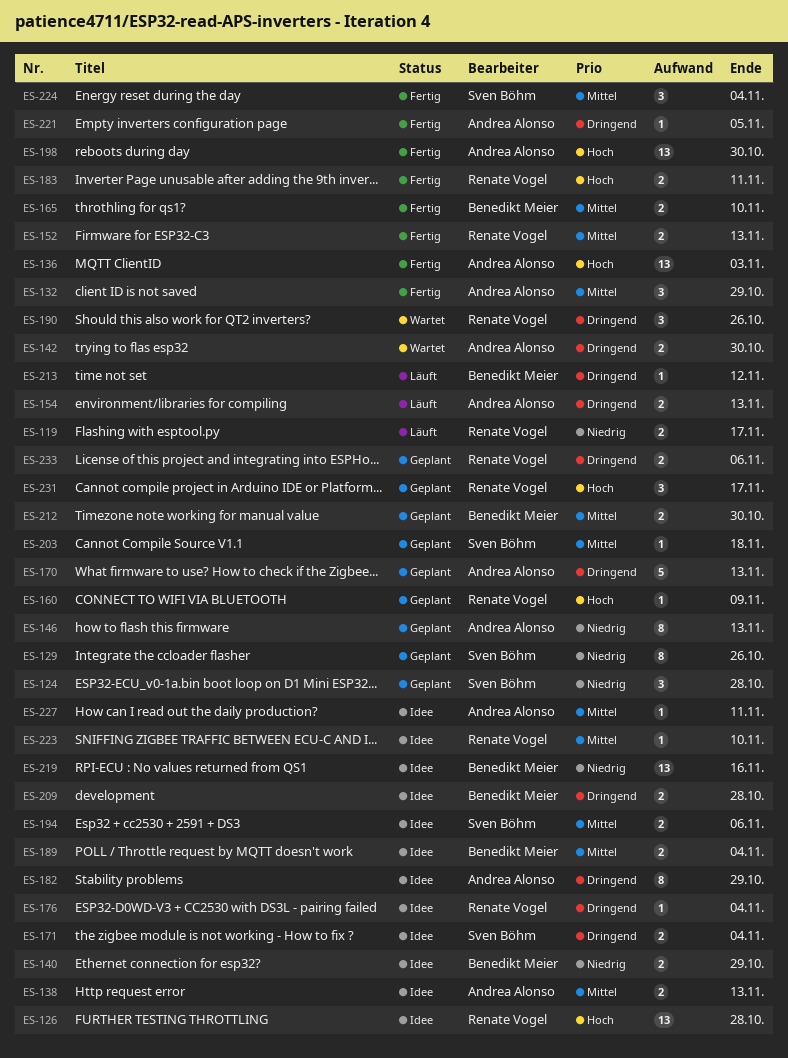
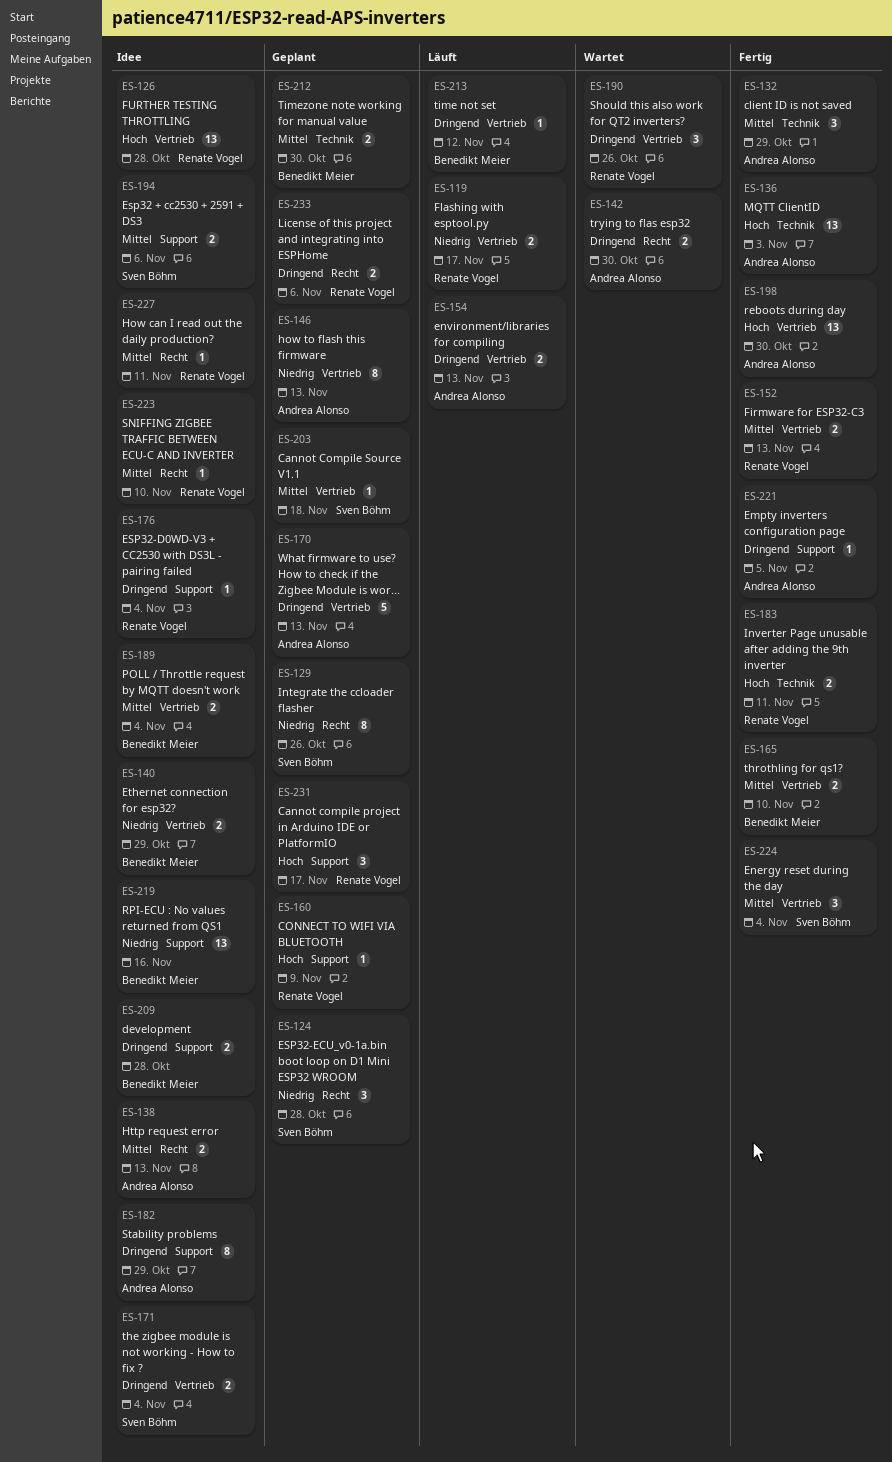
ES-227, owner: Andrea Alonso -> Renate Vogel

